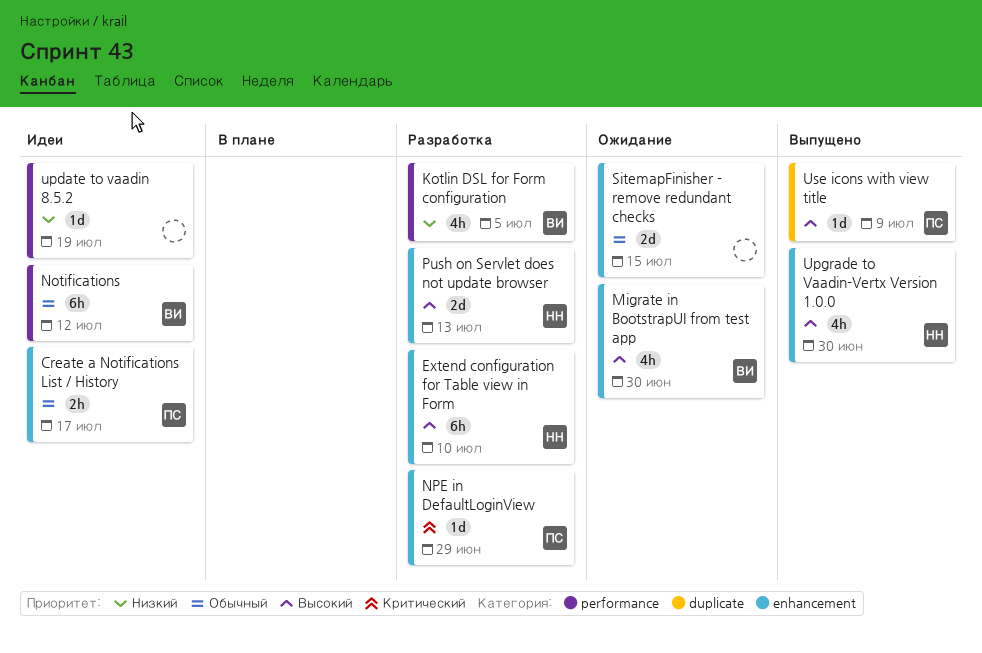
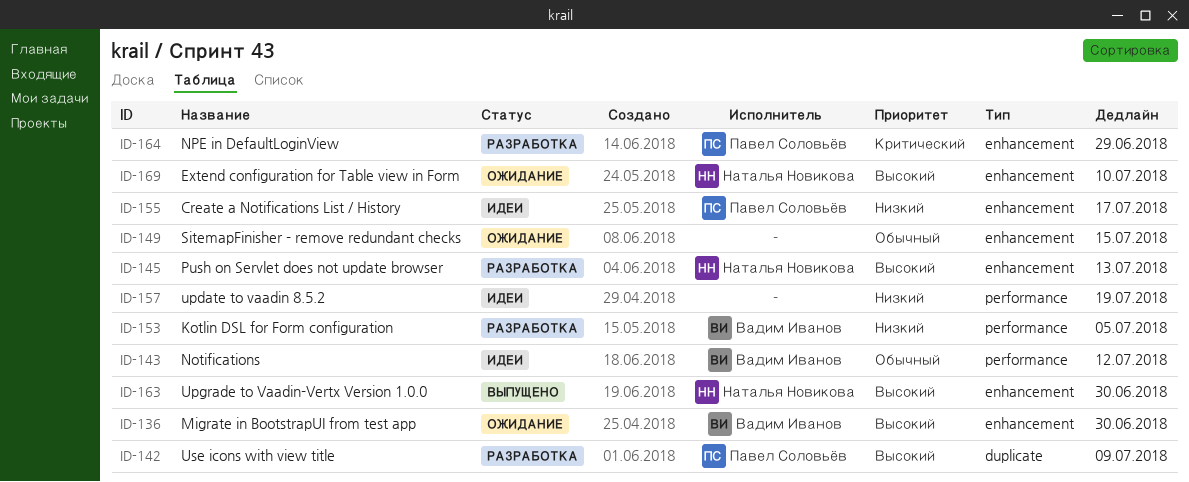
Create a Notifications List / History, priority: Обычный -> Низкий
Extend configuration for Table view in Form, status: Разработка -> Ожидание
Use icons with view title, status: Выпущено -> Разработка

